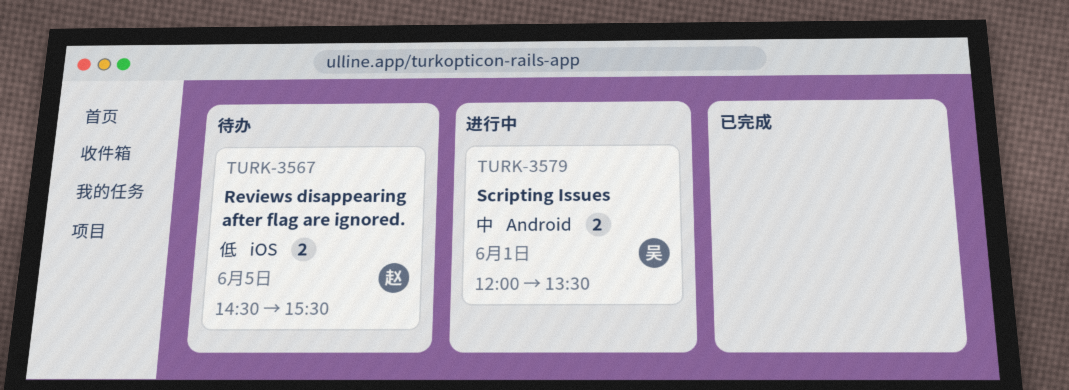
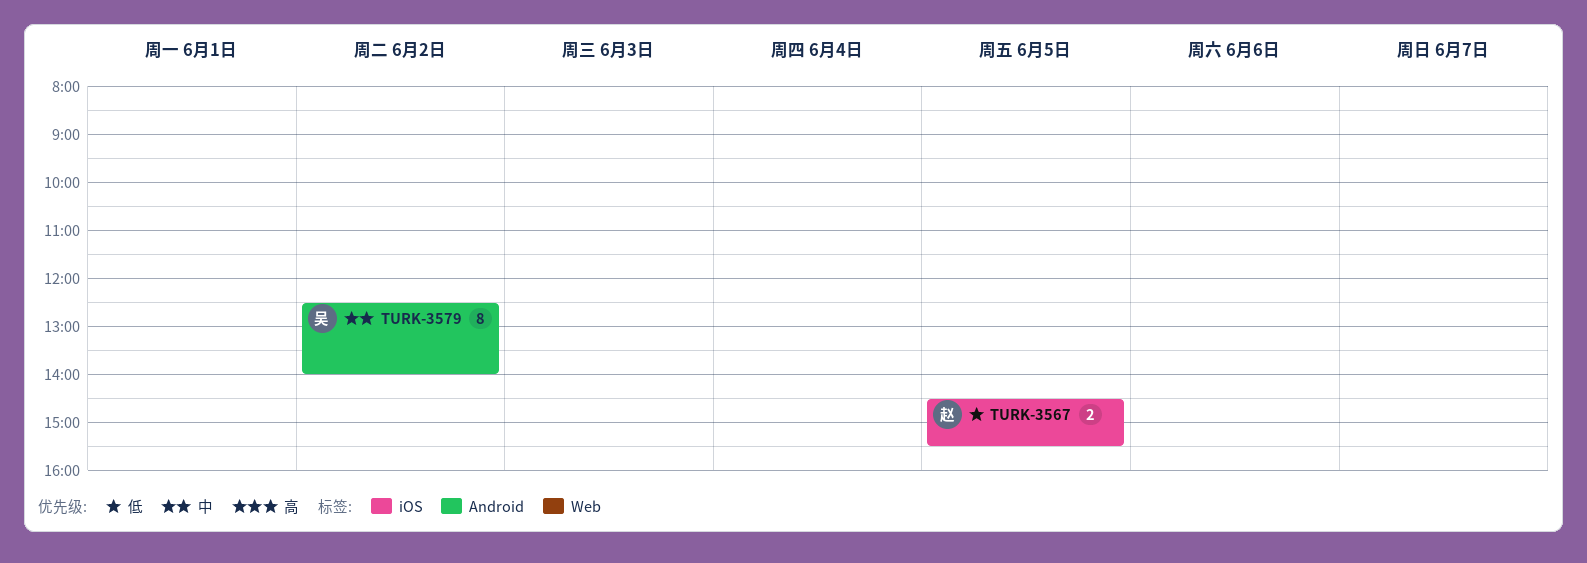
TURK-3579, estimate: 2 -> 8
TURK-3579, day: Jun 1 -> Jun 2
TURK-3579, begins: 12:00 -> 12:30
TURK-3579, ends: 13:30 -> 14:00

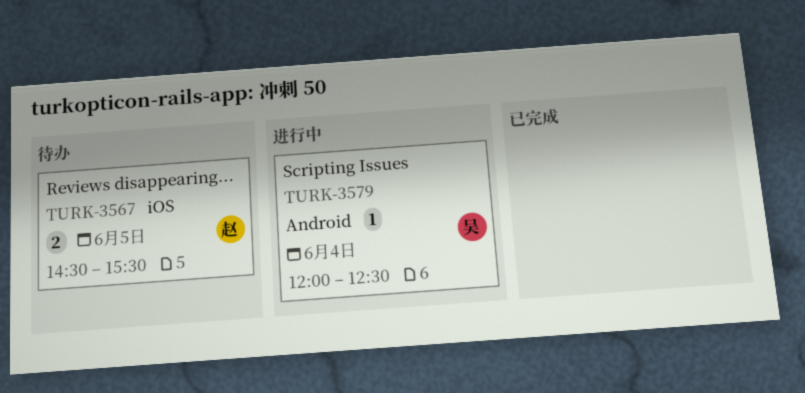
TURK-3579, estimate: 8 -> 1
TURK-3579, day: Jun 2 -> Jun 4
TURK-3579, begins: 12:30 -> 12:00
TURK-3579, ends: 14:00 -> 12:30

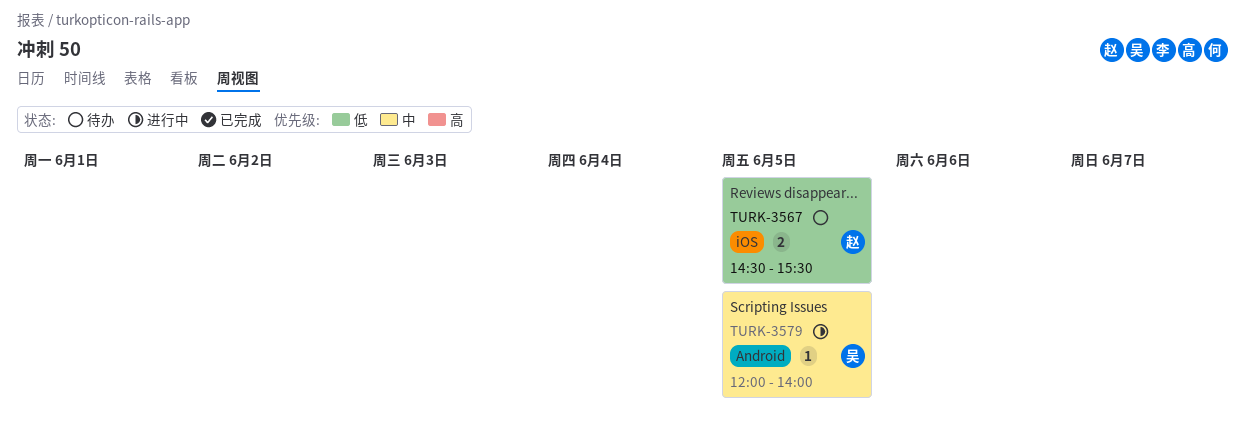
TURK-3579, day: Jun 4 -> Jun 5
TURK-3579, ends: 12:30 -> 14:00

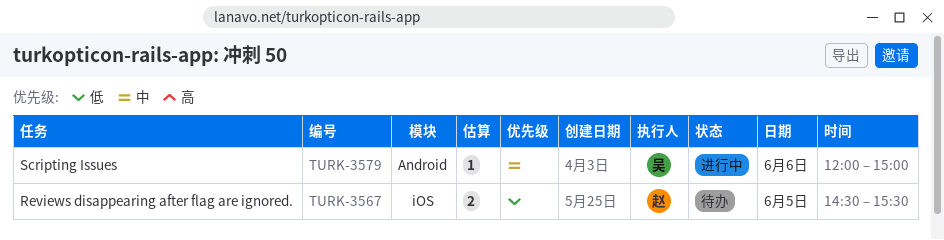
TURK-3579, day: Jun 5 -> Jun 6
TURK-3579, ends: 14:00 -> 15:00

